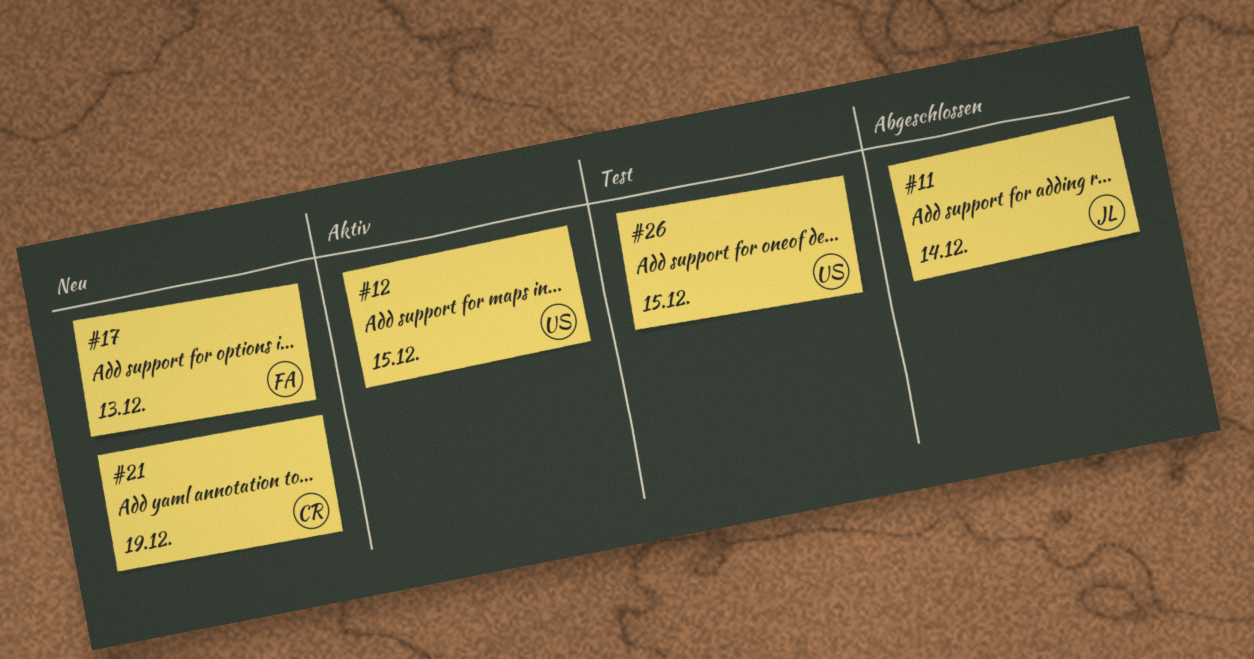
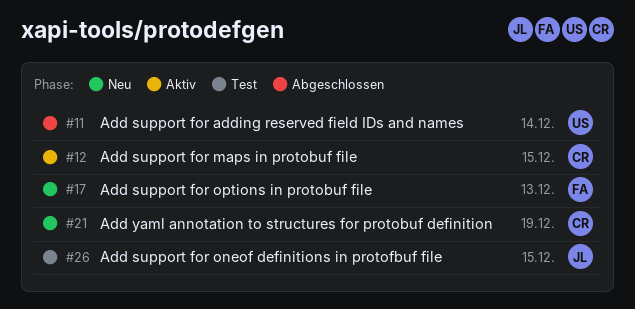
#11, owner: JL -> US
#12, owner: US -> CR
#26, owner: US -> JL

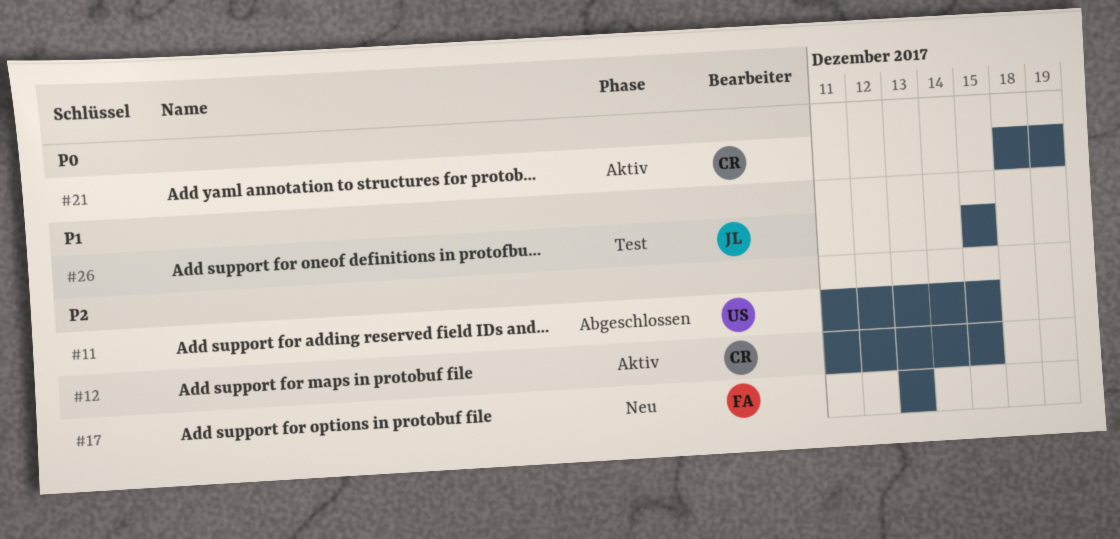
#11, due: Dec 14 -> Dec 15
#21, status: Neu -> Aktiv

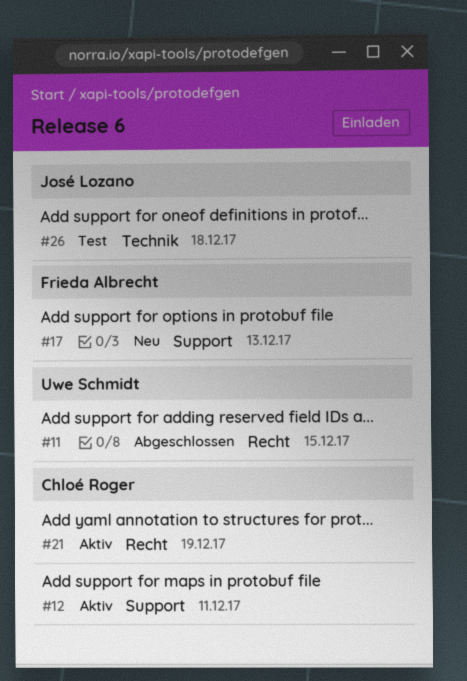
#12, due: Dec 15 -> Dec 11
#26, due: Dec 15 -> Dec 18

